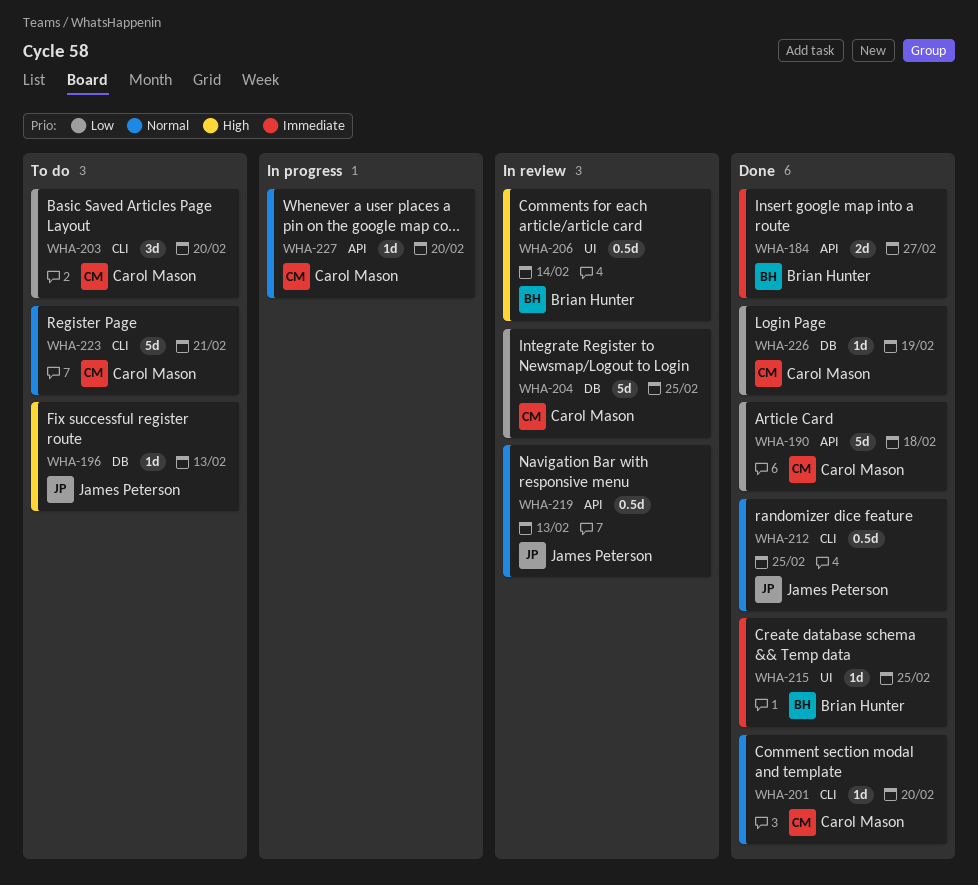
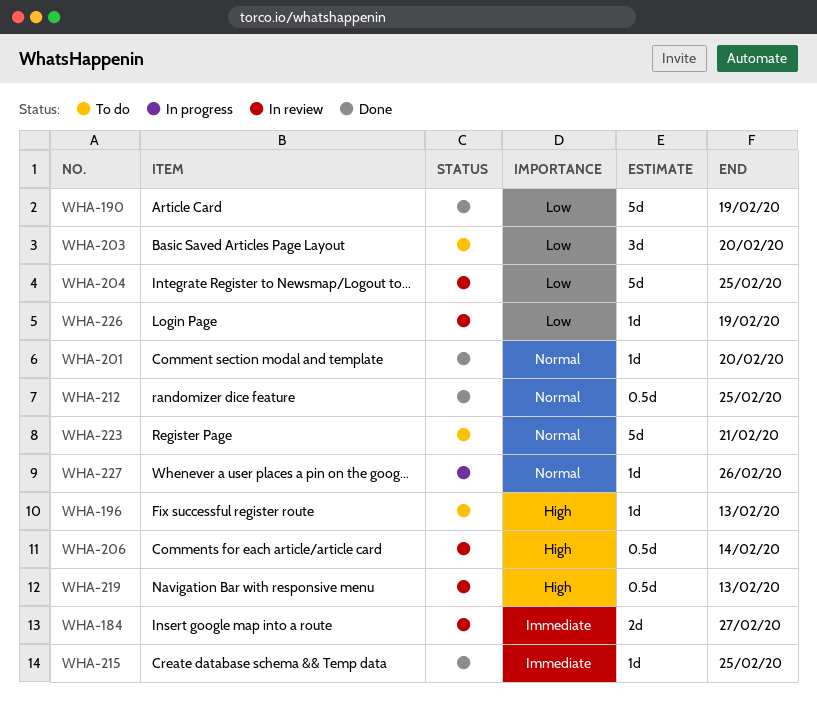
WHA-184, status: Done -> In review
WHA-190, due: Feb 18 -> Feb 19
WHA-219, priority: Normal -> High
WHA-226, status: Done -> In review
WHA-227, due: Feb 20 -> Feb 26

